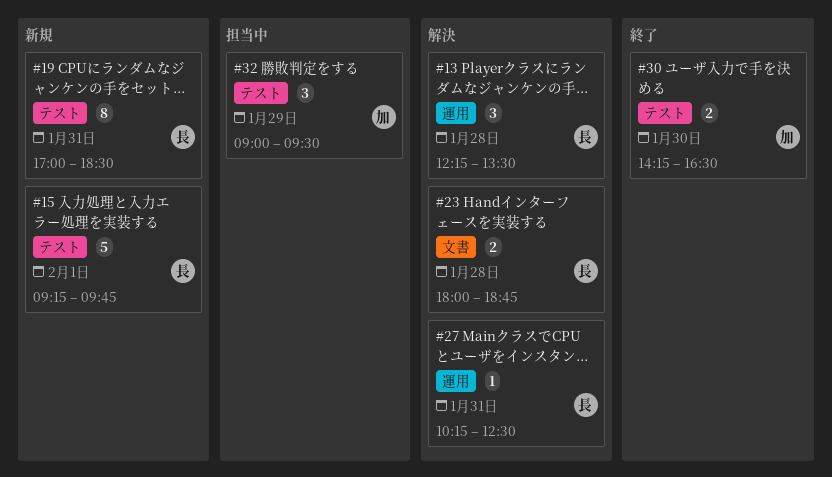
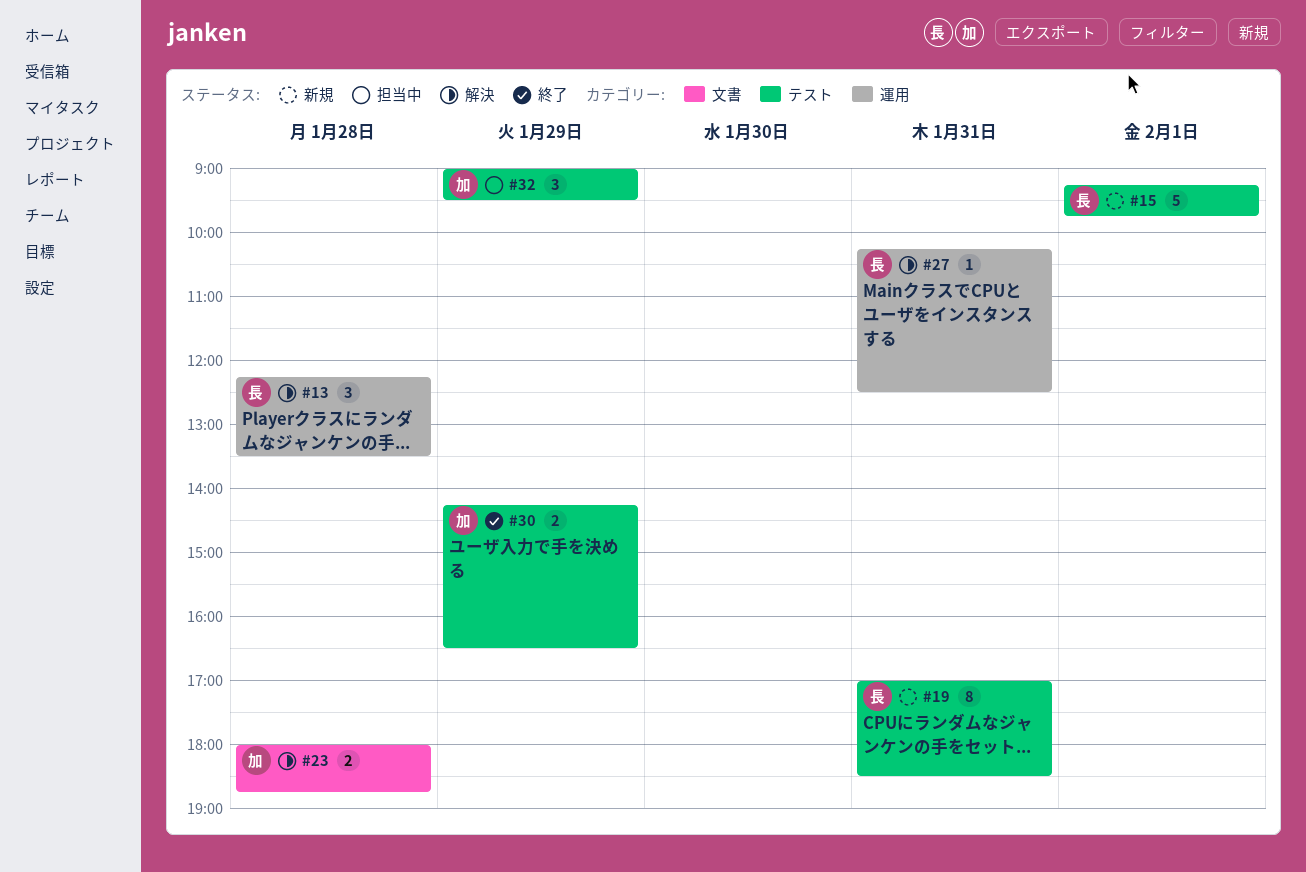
#23, owner: 長 -> 加
#30, day: Jan 30 -> Jan 29

